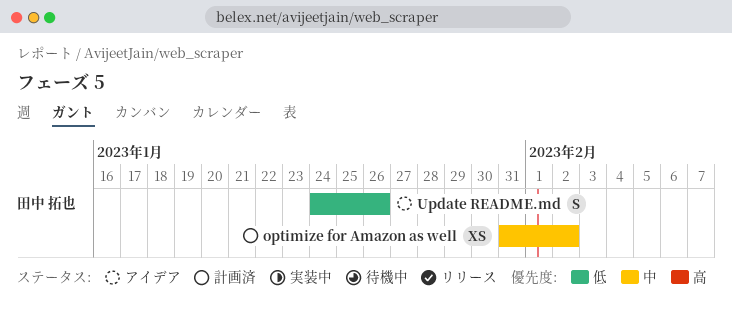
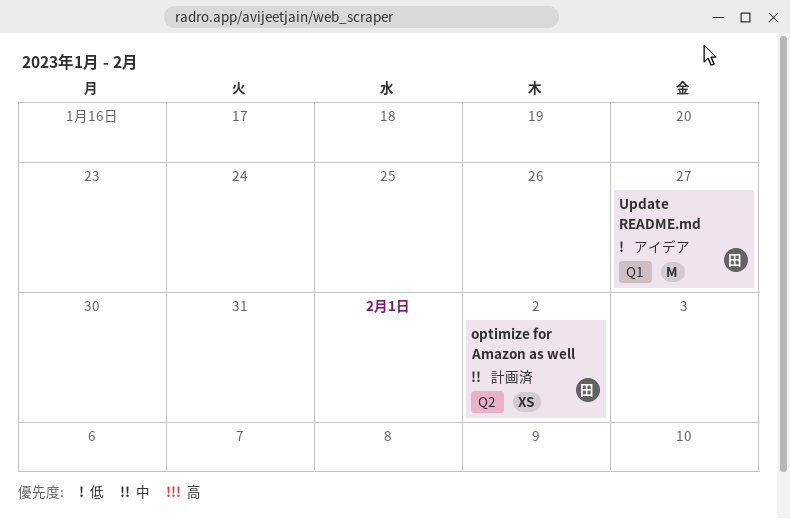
Update README.md, estimate: S -> M
Update README.md, due: Jan 26 -> Jan 27

